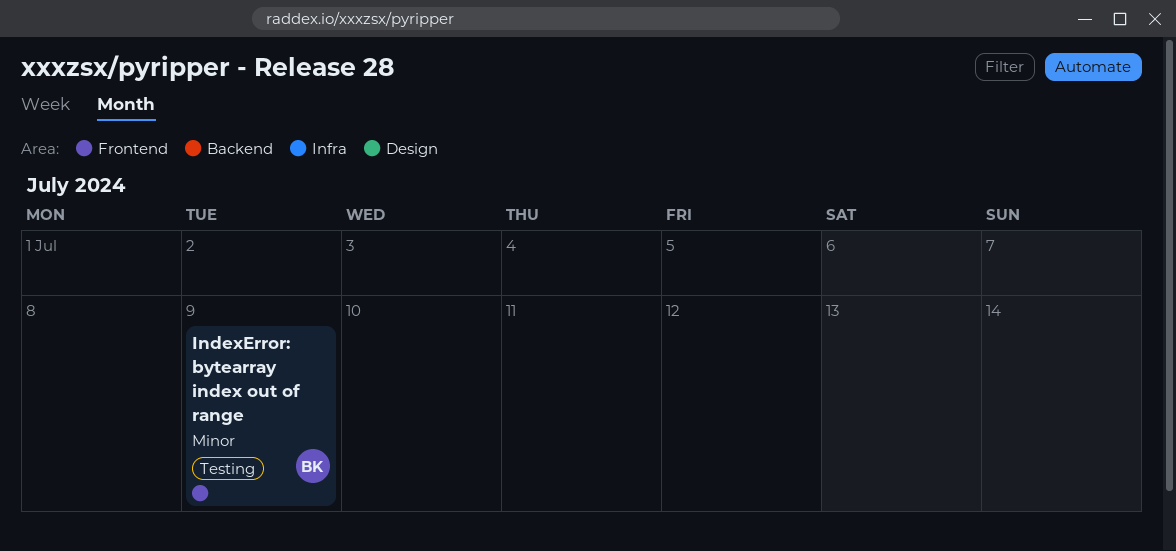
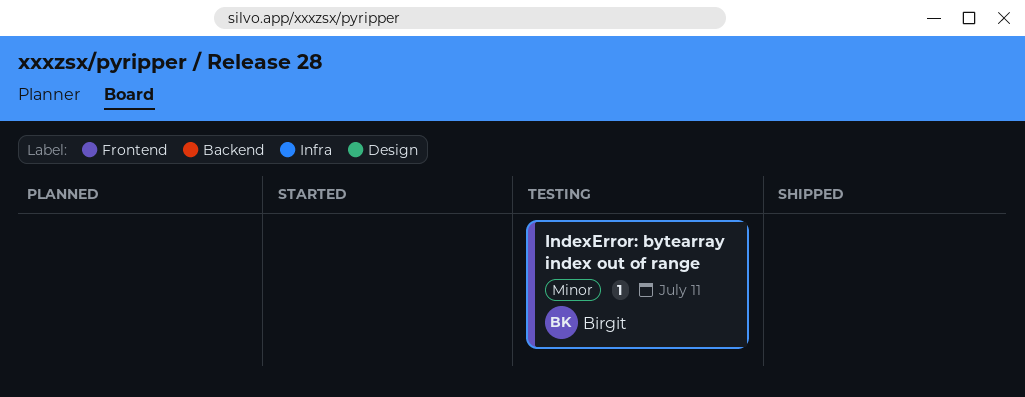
IndexError: bytearray index out of range, due: Jul 9 -> Jul 11

